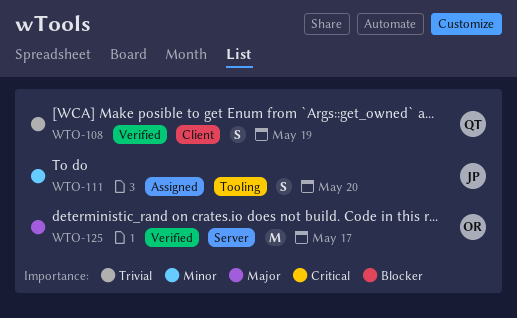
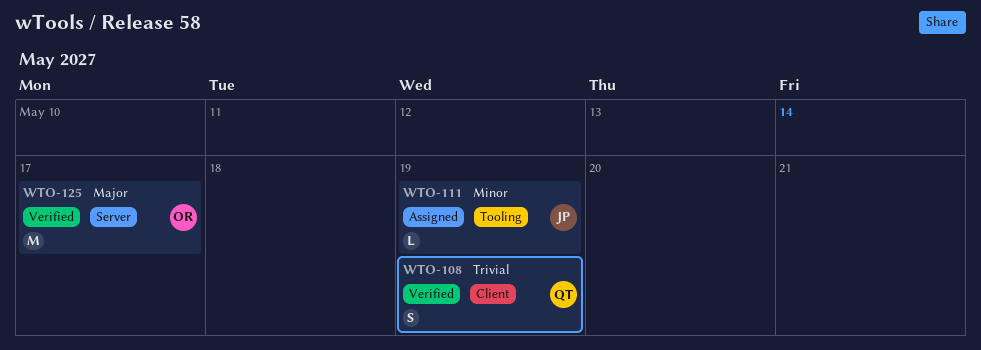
WTO-111, estimate: S -> L
WTO-111, due: May 20 -> May 19

